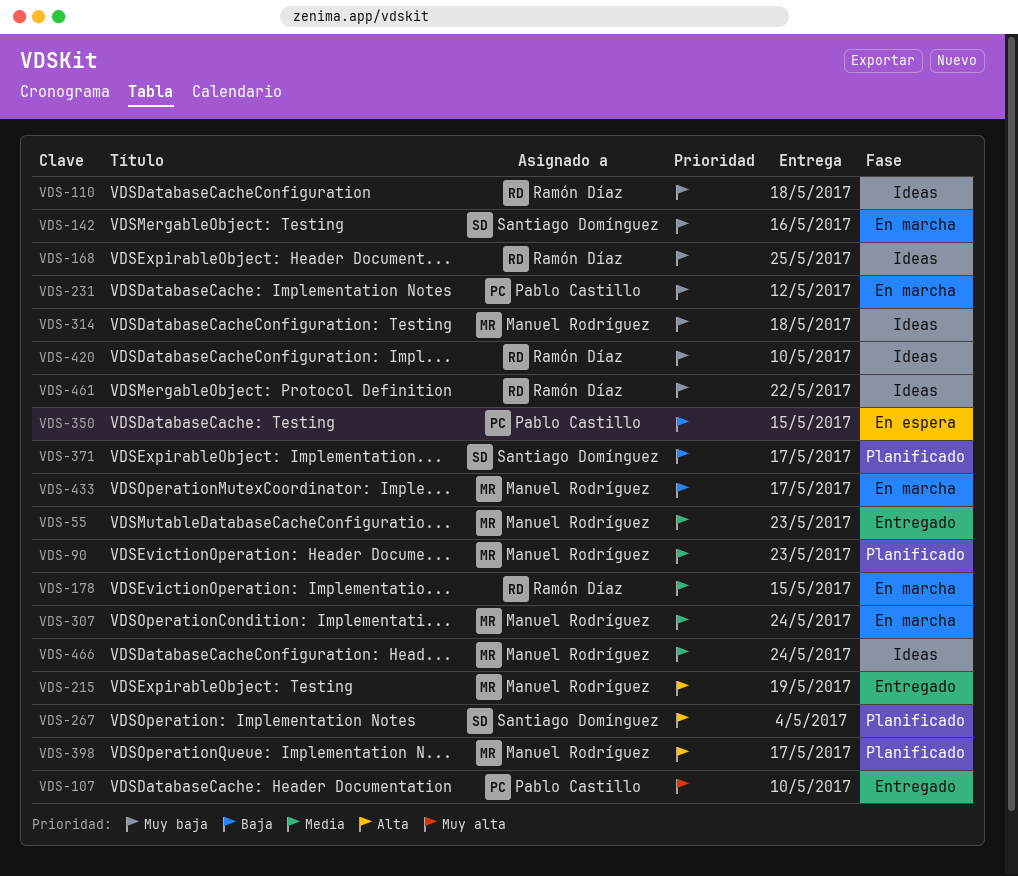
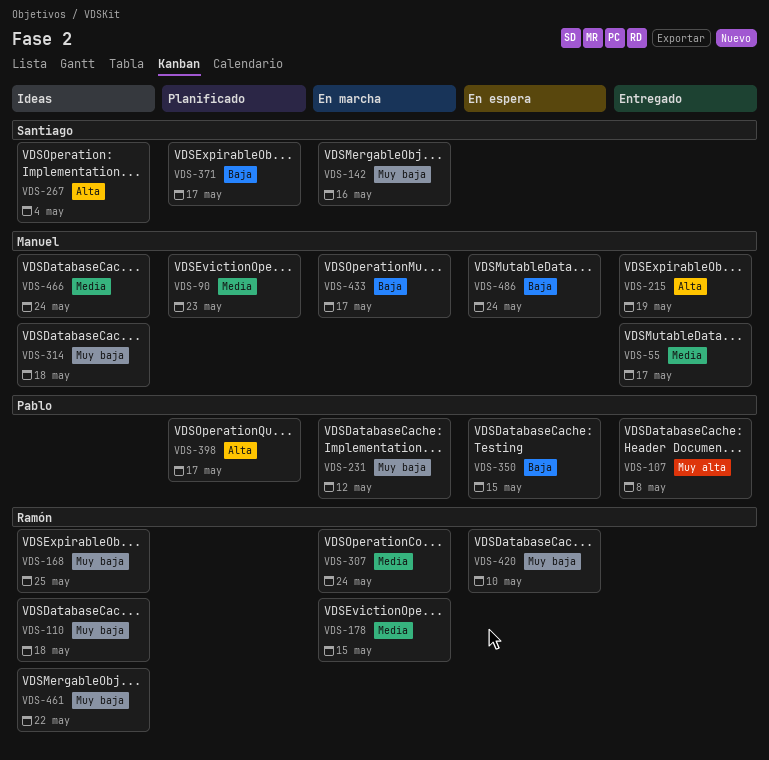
VDS-55, due: May 23 -> May 17
VDS-107, due: May 10 -> May 8
VDS-267, status: Planificado -> Ideas
VDS-307, owner: Manuel Rodríguez -> Ramón Díaz
VDS-398, owner: Manuel Rodríguez -> Pablo Castillo
VDS-420, status: Ideas -> En espera
VDS-486: none -> present

